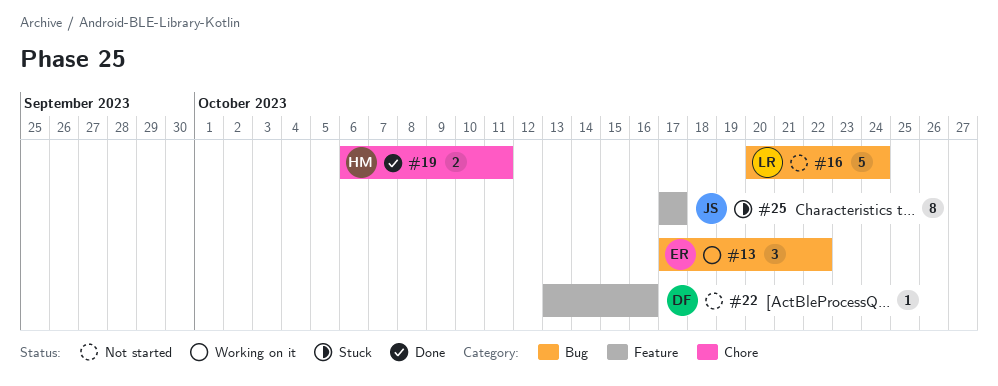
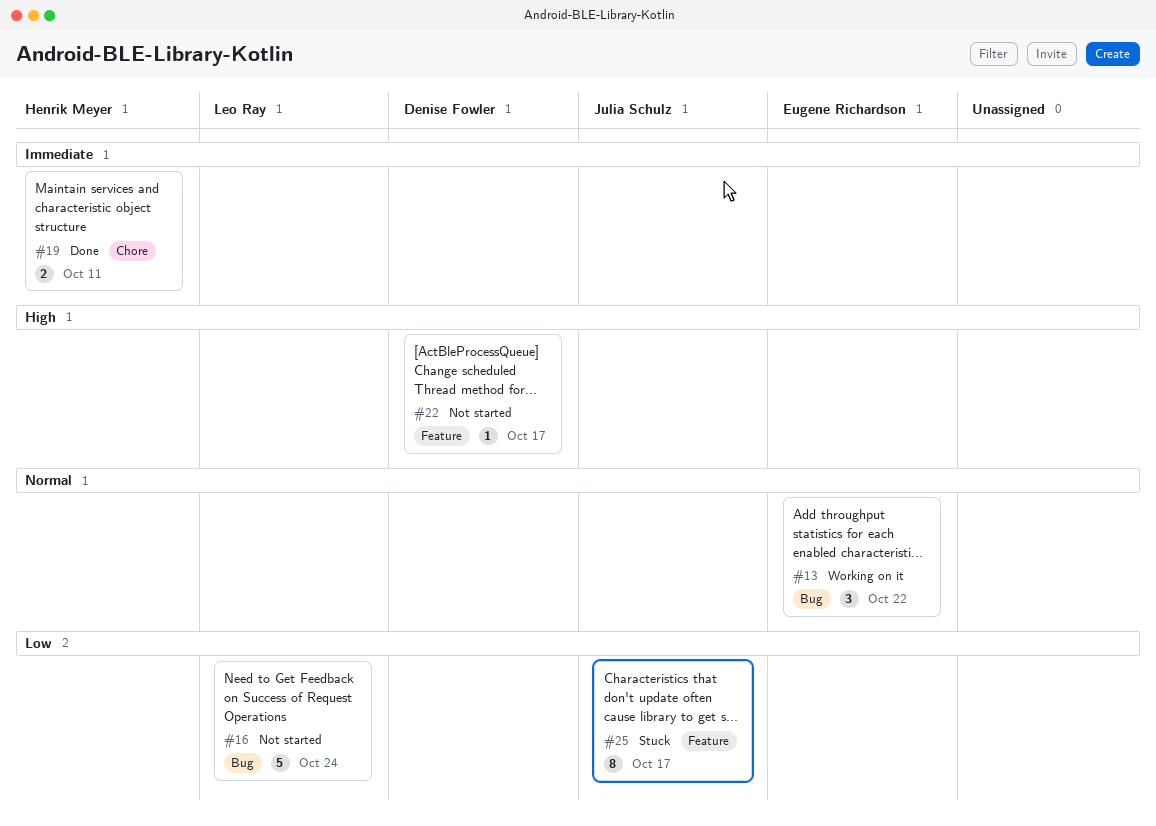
#22, due: Oct 16 -> Oct 17

